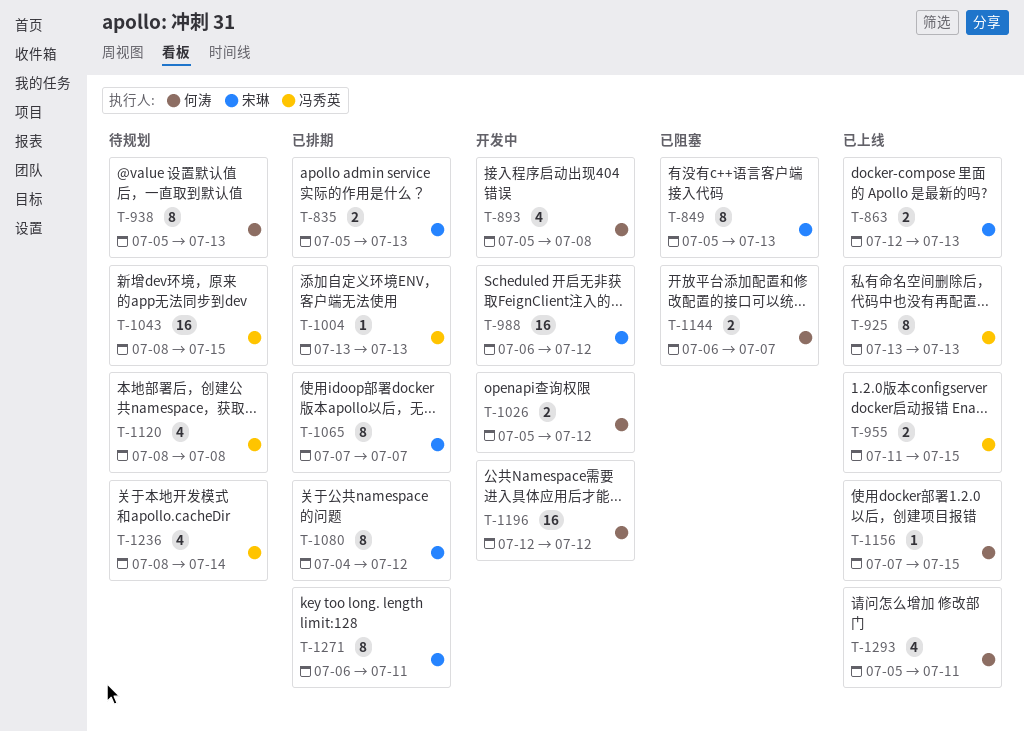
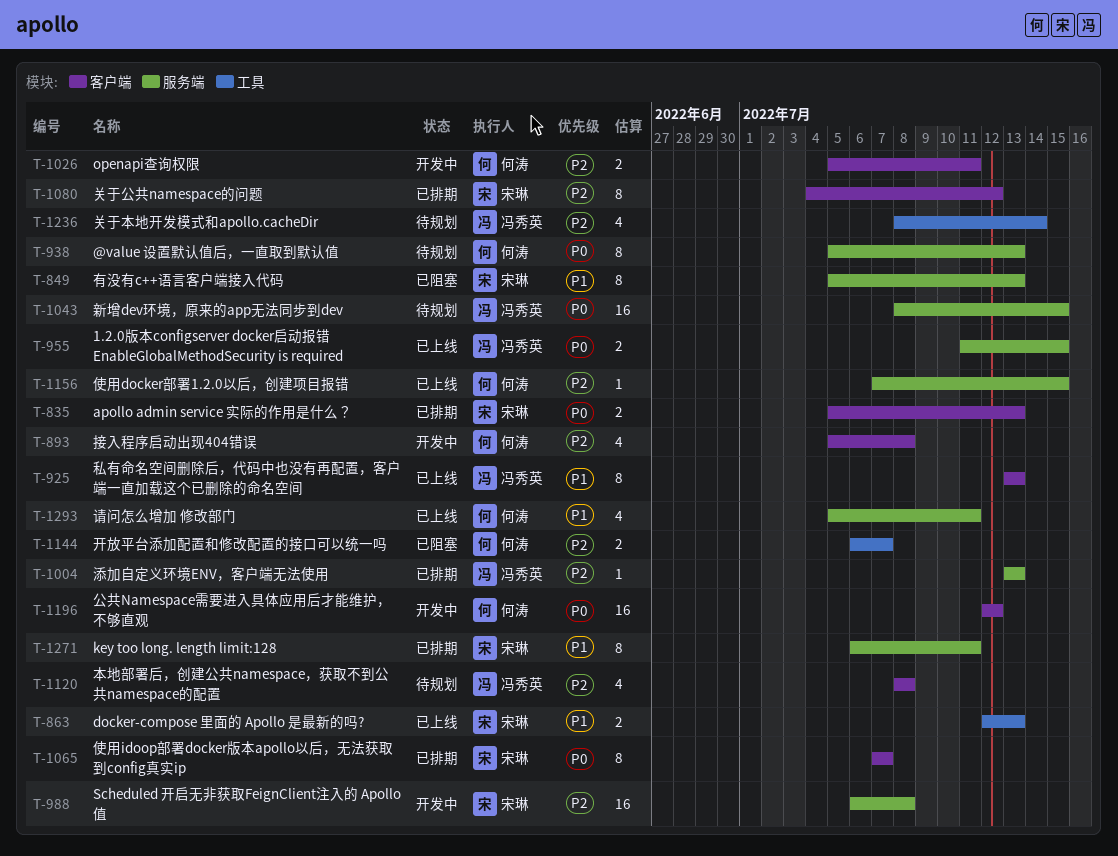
T-988, due: Jul 12 -> Jul 8
T-1026, due: Jul 12 -> Jul 11

